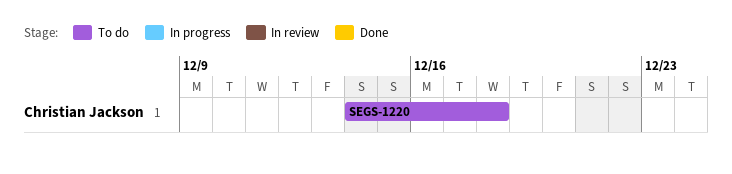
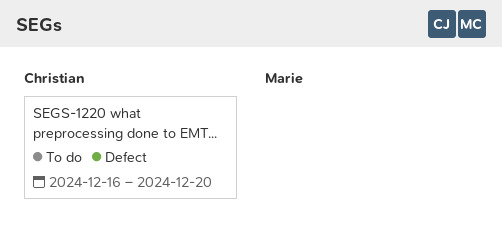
SEGS-1220, start: Dec 14 -> Dec 16
SEGS-1220, due: Dec 18 -> Dec 20

